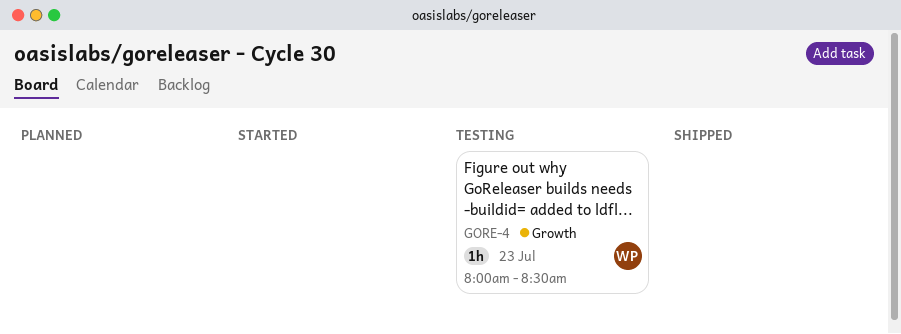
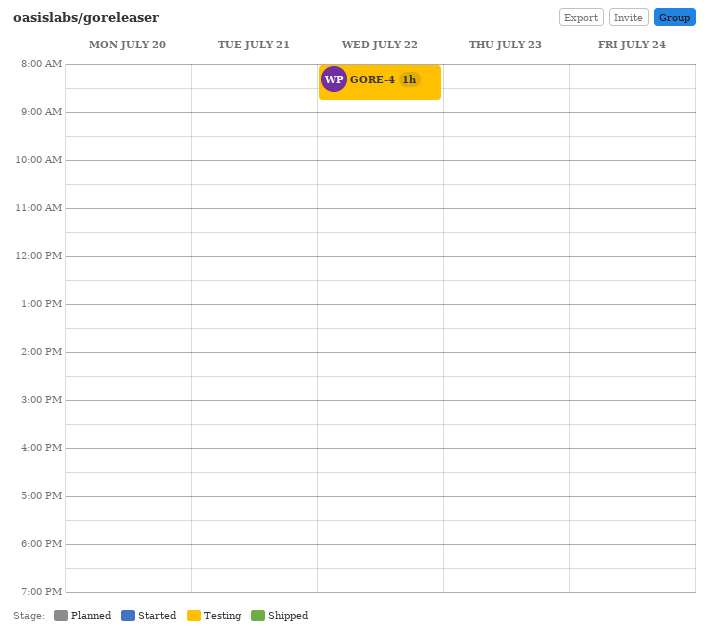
GORE-4, day: Jul 23 -> Jul 22
GORE-4, ends: 08:30 -> 08:45

